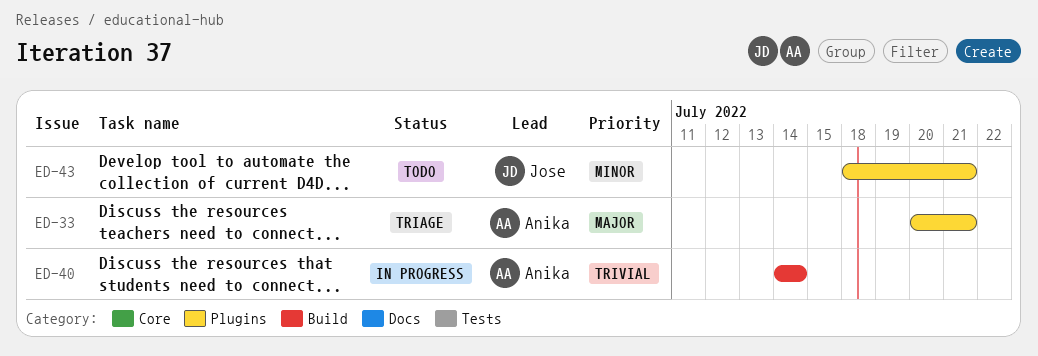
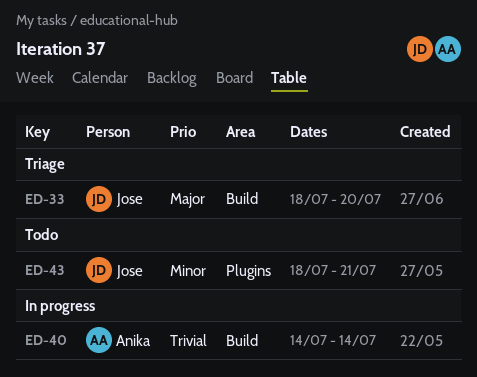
ED-33, owner: Anika -> Jose
ED-33, label: Plugins -> Build
ED-33, start: Jul 20 -> Jul 18
ED-33, due: Jul 21 -> Jul 20

